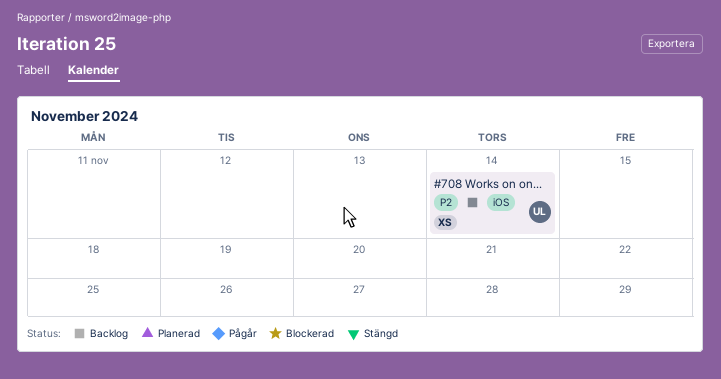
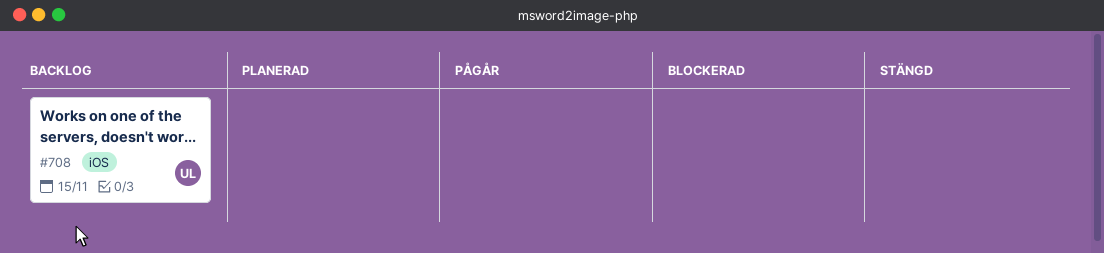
#708, due: Nov 14 -> Nov 15

